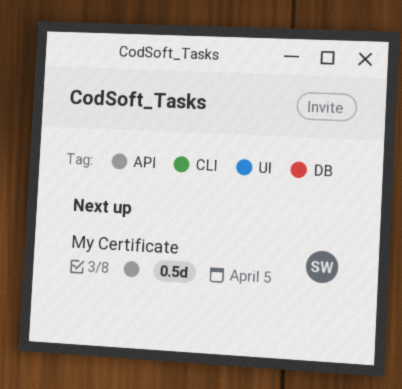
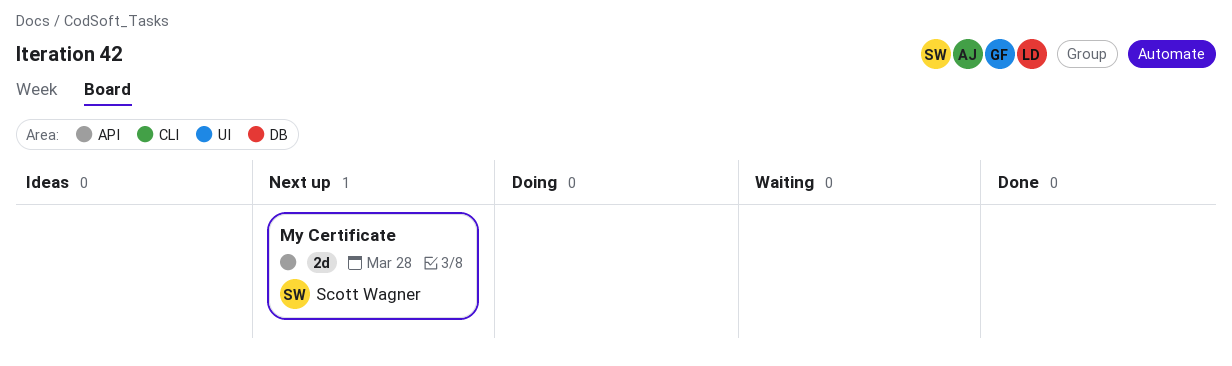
My Certificate, estimate: 0.5d -> 2d
My Certificate, due: Apr 5 -> Mar 28

